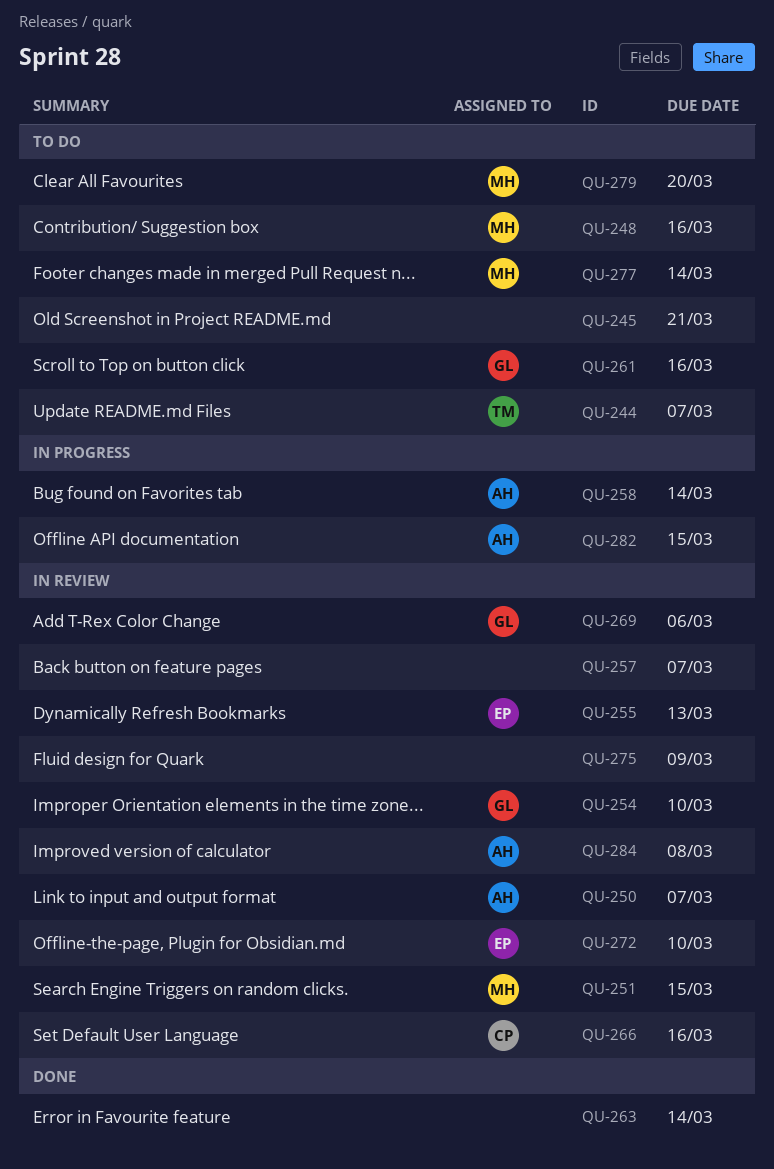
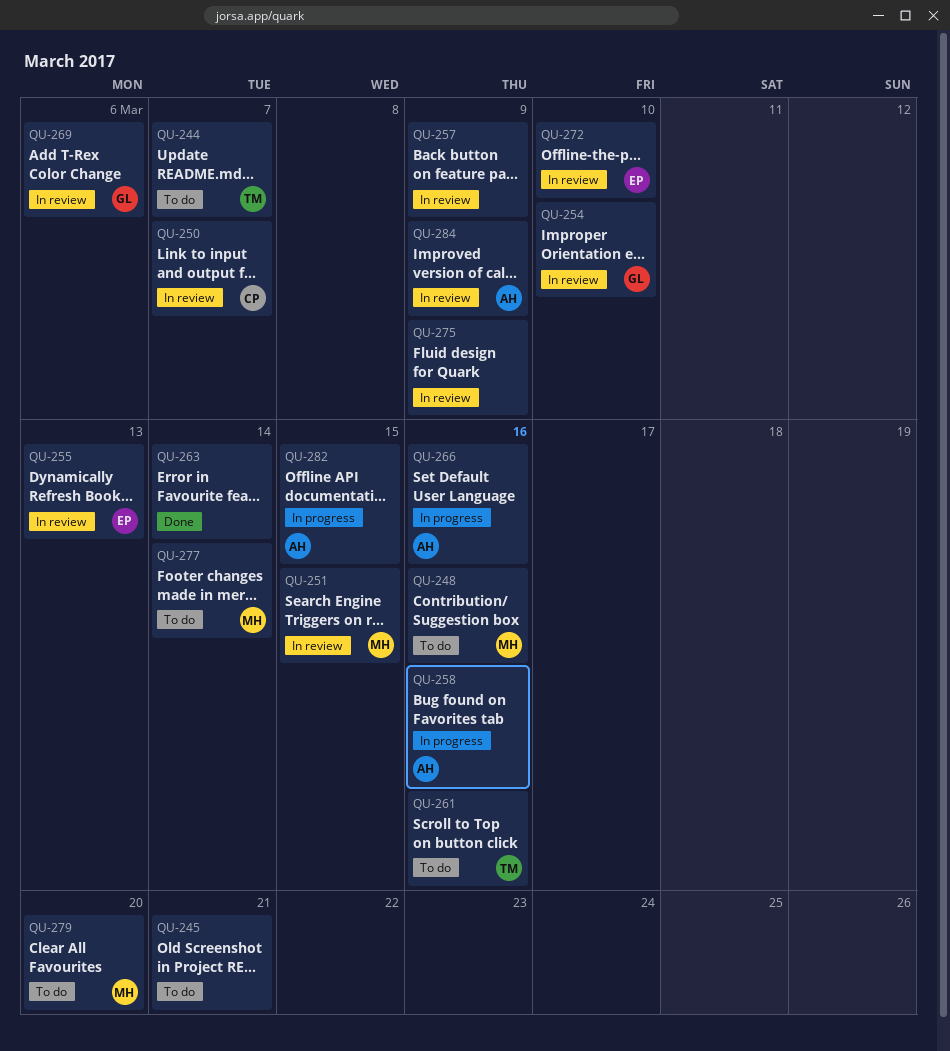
QU-250, owner: AH -> CP
QU-257, due: Mar 7 -> Mar 9
QU-258, due: Mar 14 -> Mar 16
QU-261, owner: GL -> TM
QU-266, status: In review -> In progress
QU-266, owner: CP -> AH
QU-284, due: Mar 8 -> Mar 9

